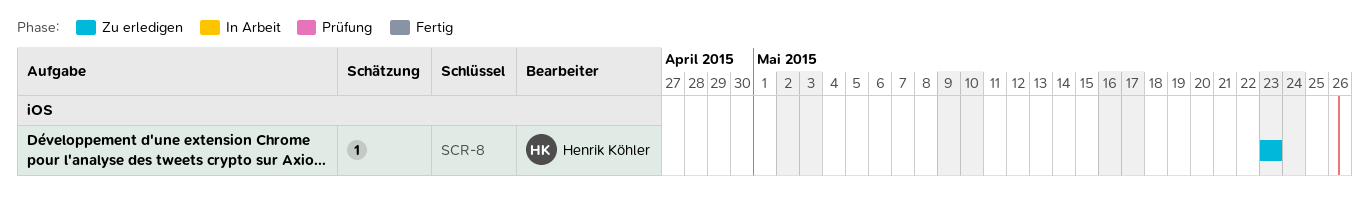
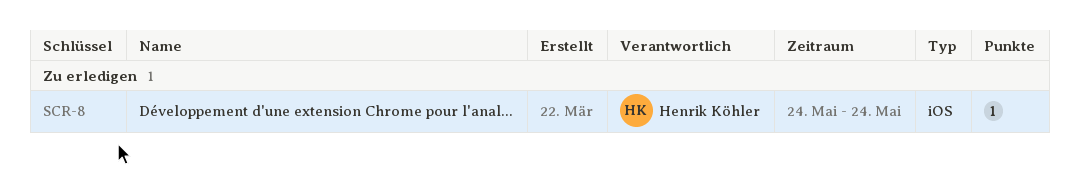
SCR-8, start: May 23 -> May 24
SCR-8, due: May 23 -> May 24

